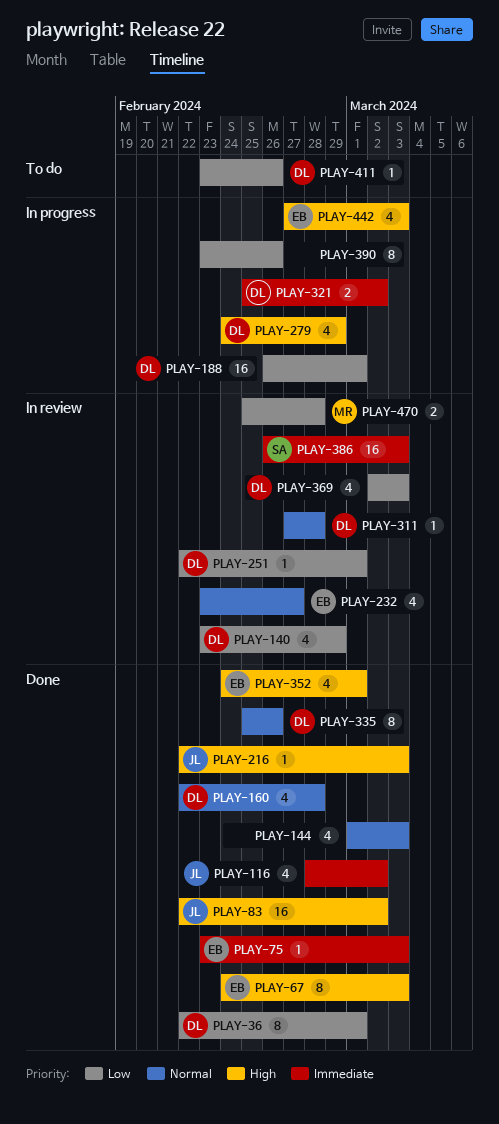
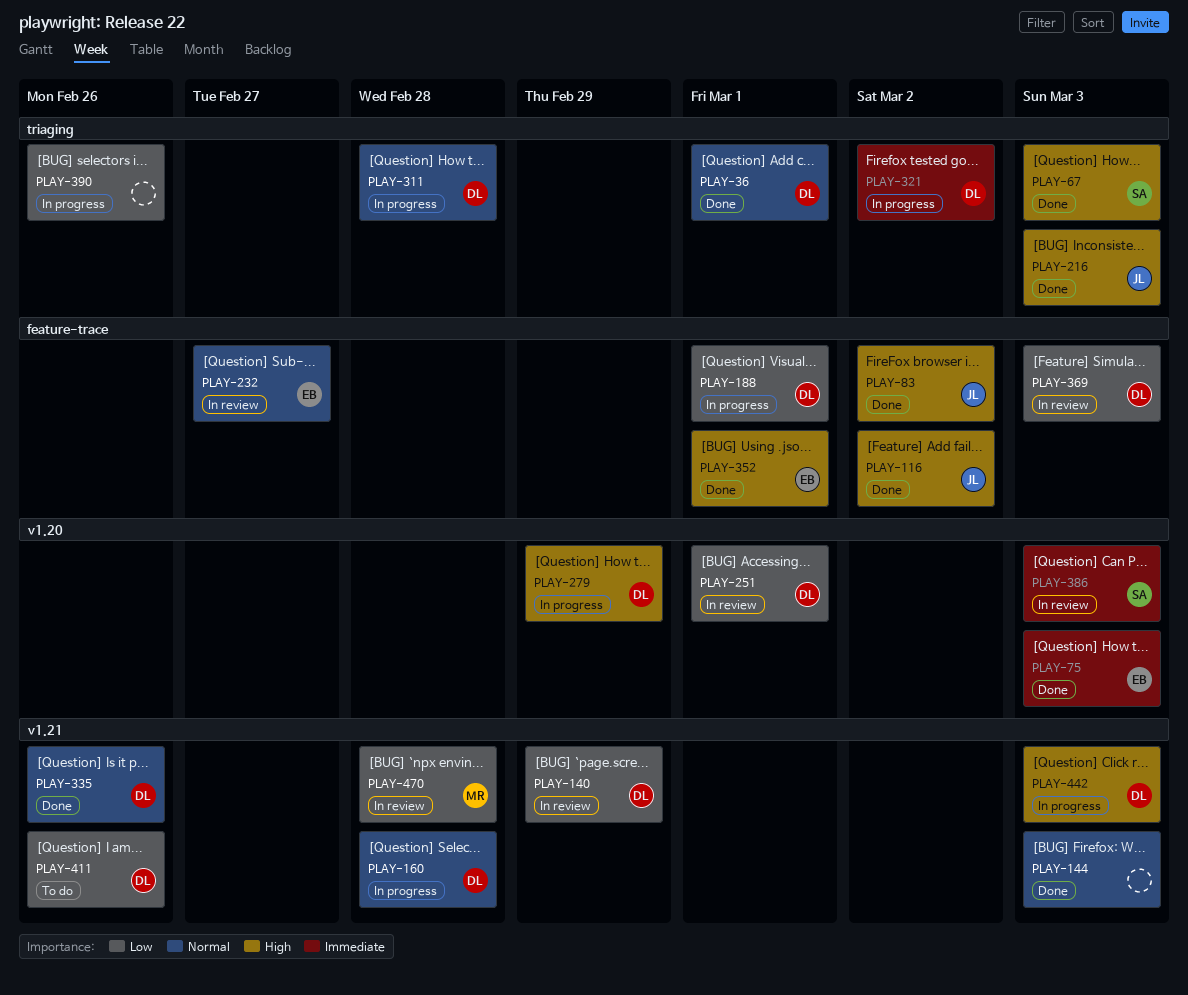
PLAY-36, priority: Low -> Normal
PLAY-67, owner: EB -> SA
PLAY-116, priority: Immediate -> High
PLAY-160, status: Done -> In progress
PLAY-311, status: In review -> In progress
PLAY-442, owner: EB -> DL

